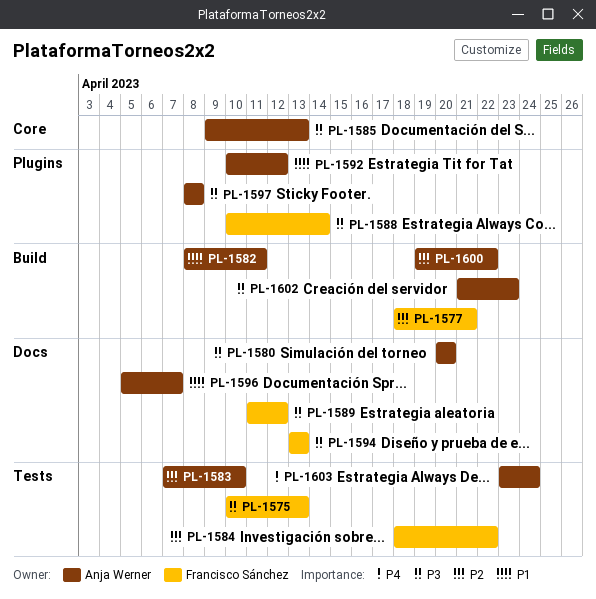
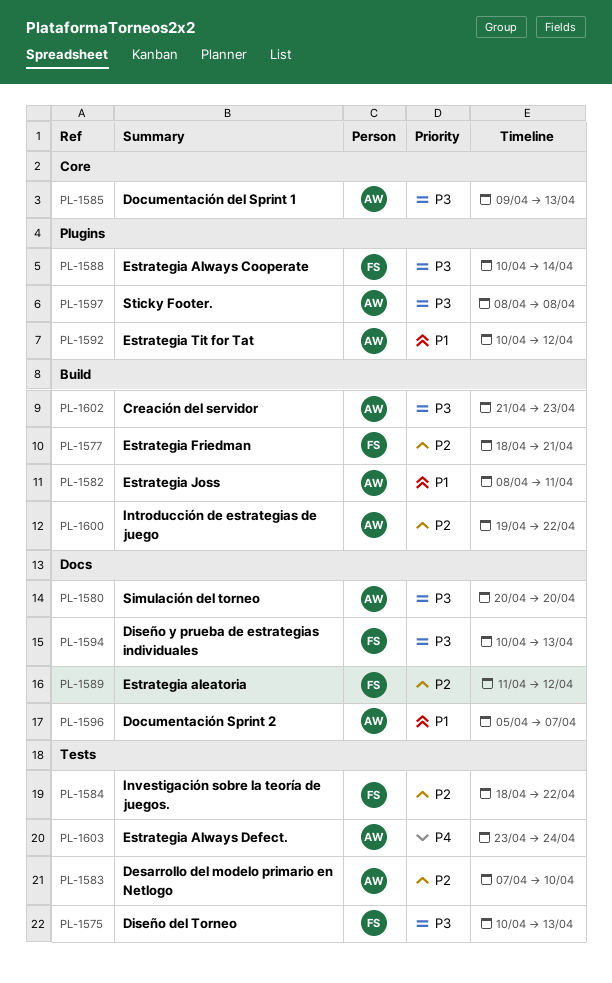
PL-1589, priority: P3 -> P2
PL-1594, start: Apr 13 -> Apr 10

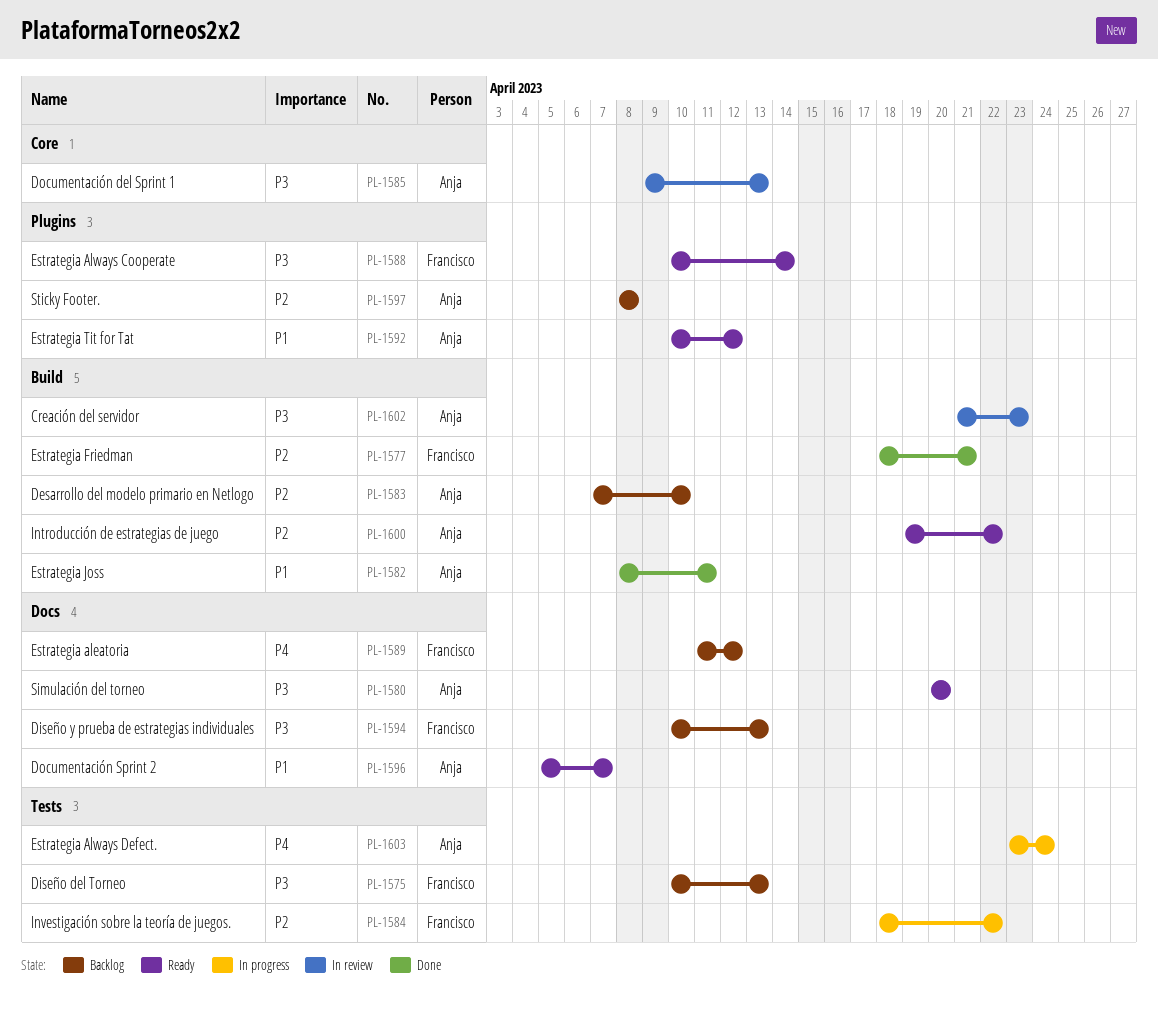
PL-1583, label: Tests -> Build
PL-1589, priority: P2 -> P4
PL-1597, priority: P3 -> P2

